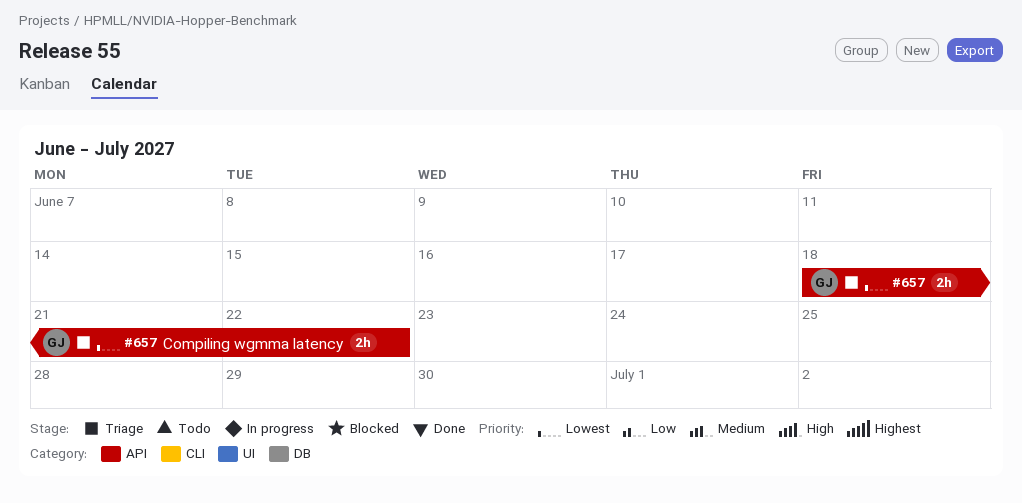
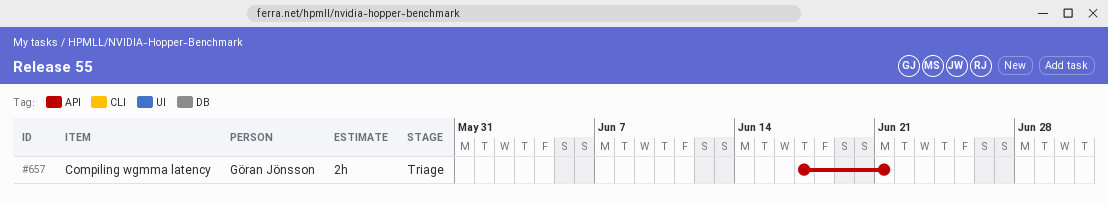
#657, start: Jun 18 -> Jun 17
#657, due: Jun 22 -> Jun 21

